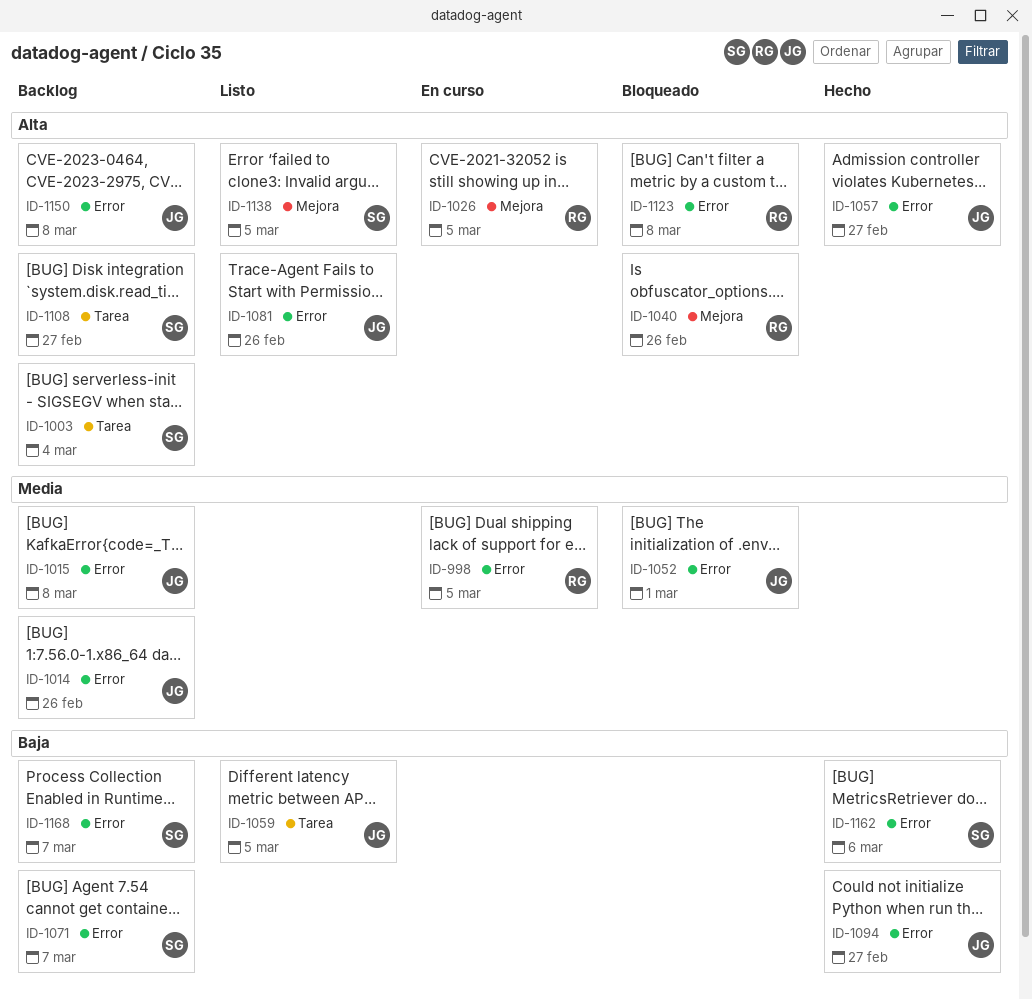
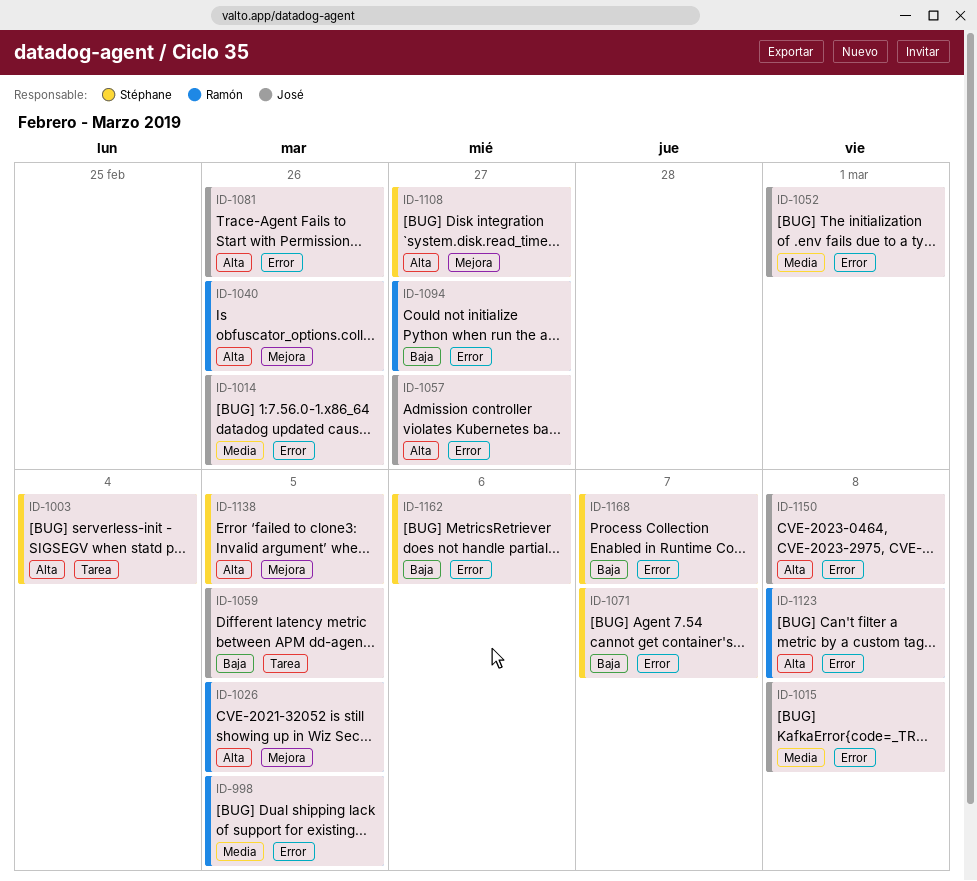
ID-1094, owner: José -> Ramón
ID-1108, label: Tarea -> Mejora

